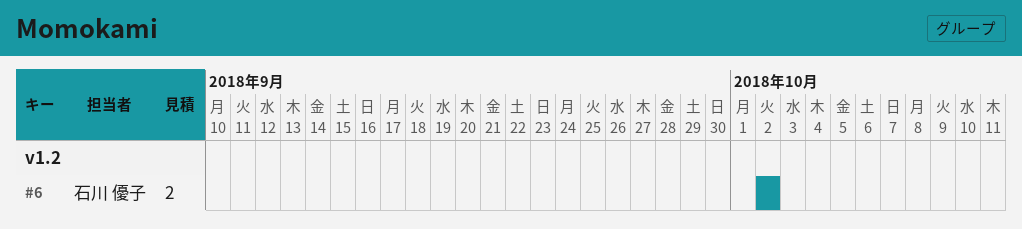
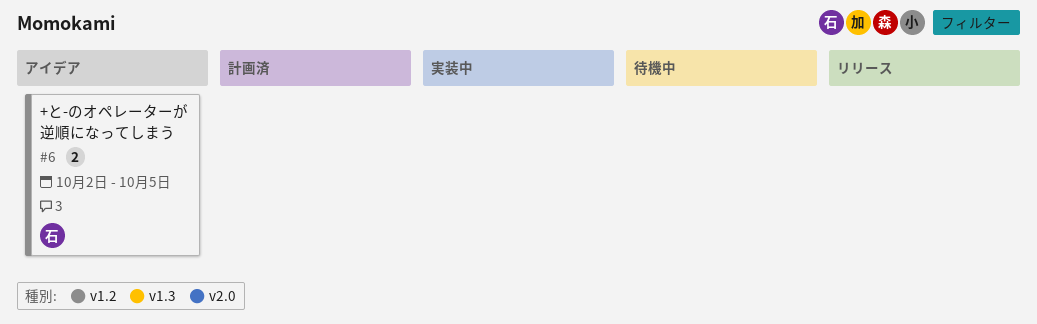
#6, due: Oct 2 -> Oct 5

